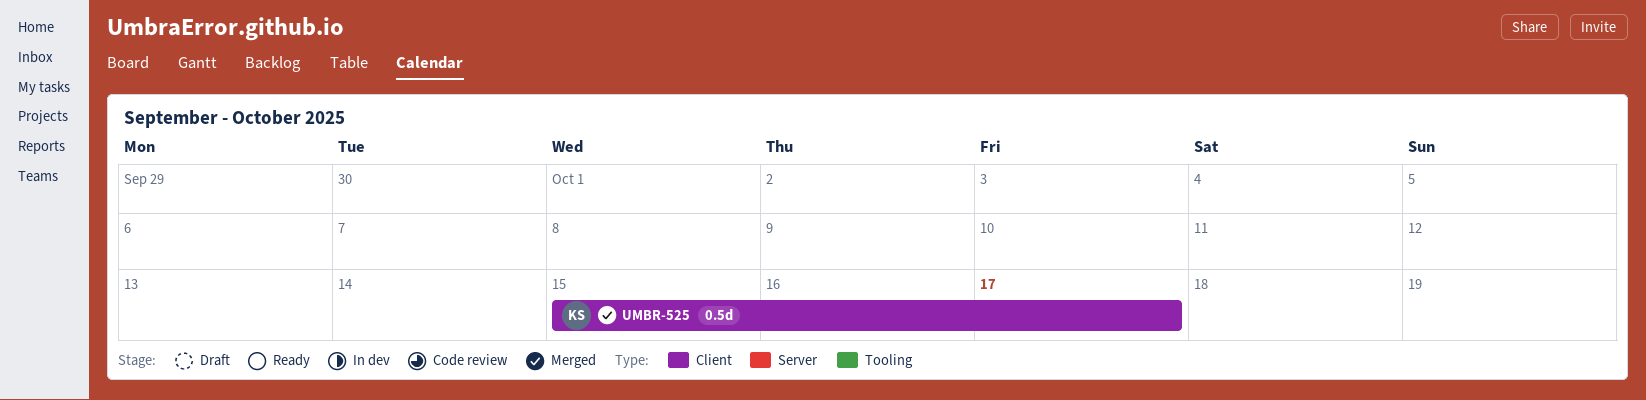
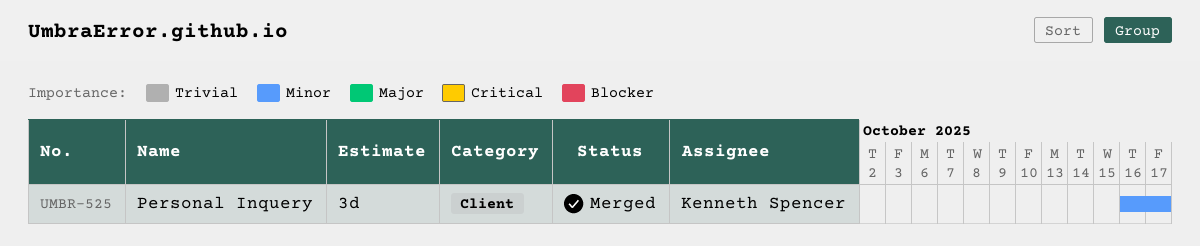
UMBR-525, estimate: 0.5d -> 3d
UMBR-525, start: Oct 15 -> Oct 16

